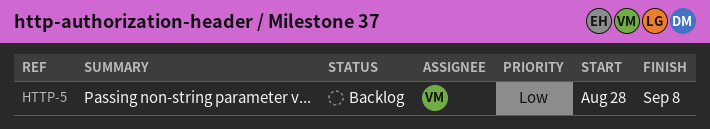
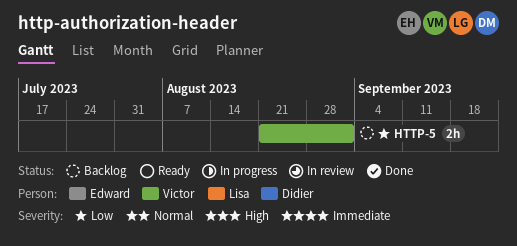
HTTP-5, start: Aug 28 -> Aug 21
HTTP-5, due: Sep 8 -> Sep 1

